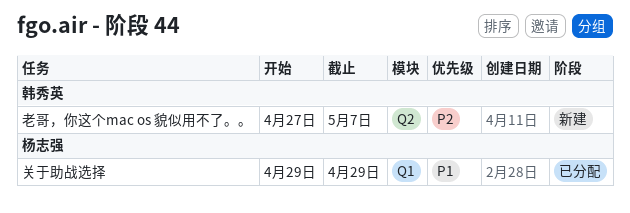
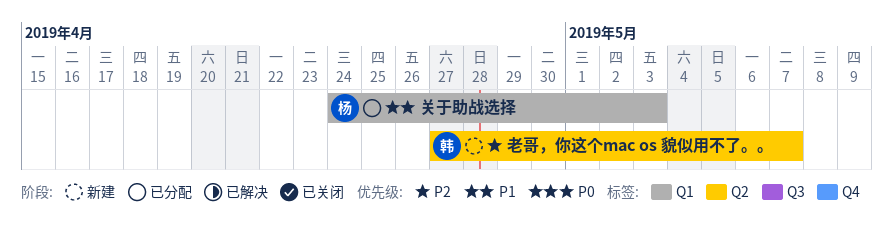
关于助战选择, start: Apr 29 -> Apr 24
关于助战选择, due: Apr 29 -> May 3

